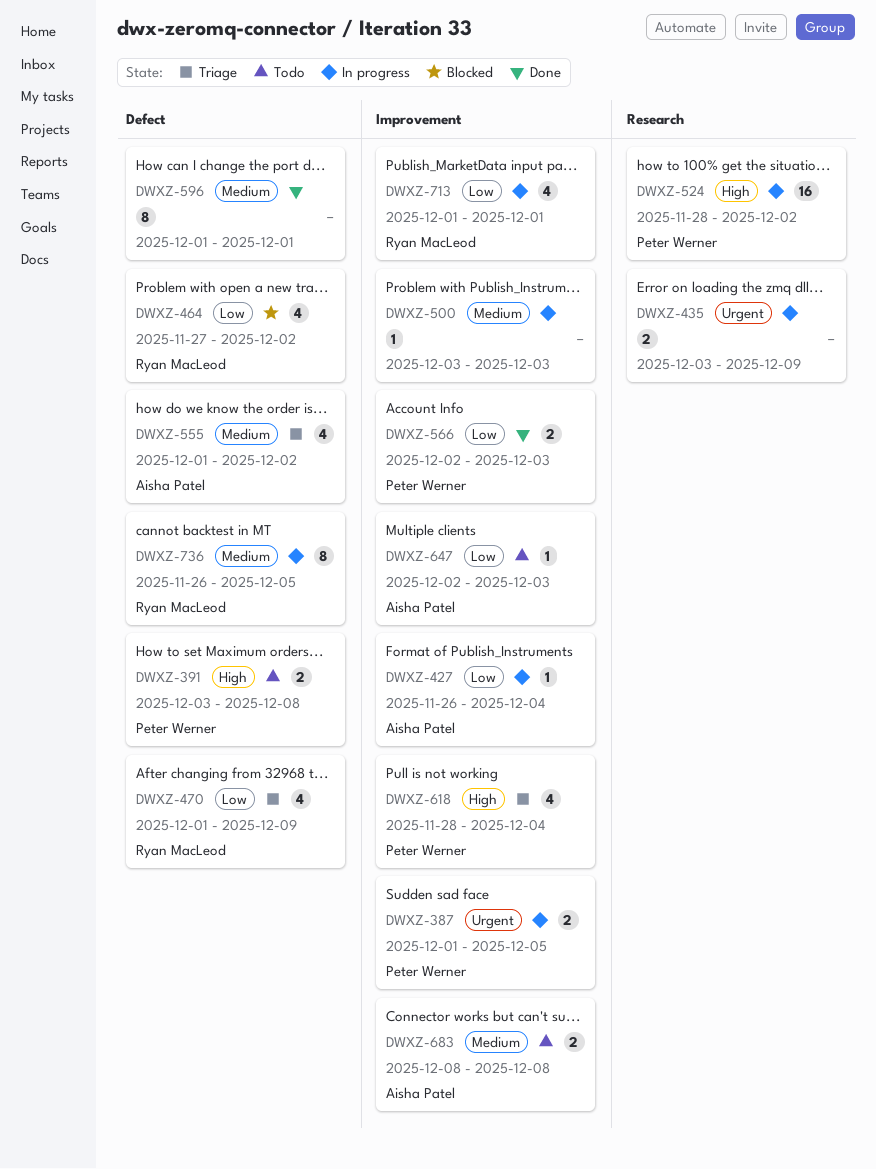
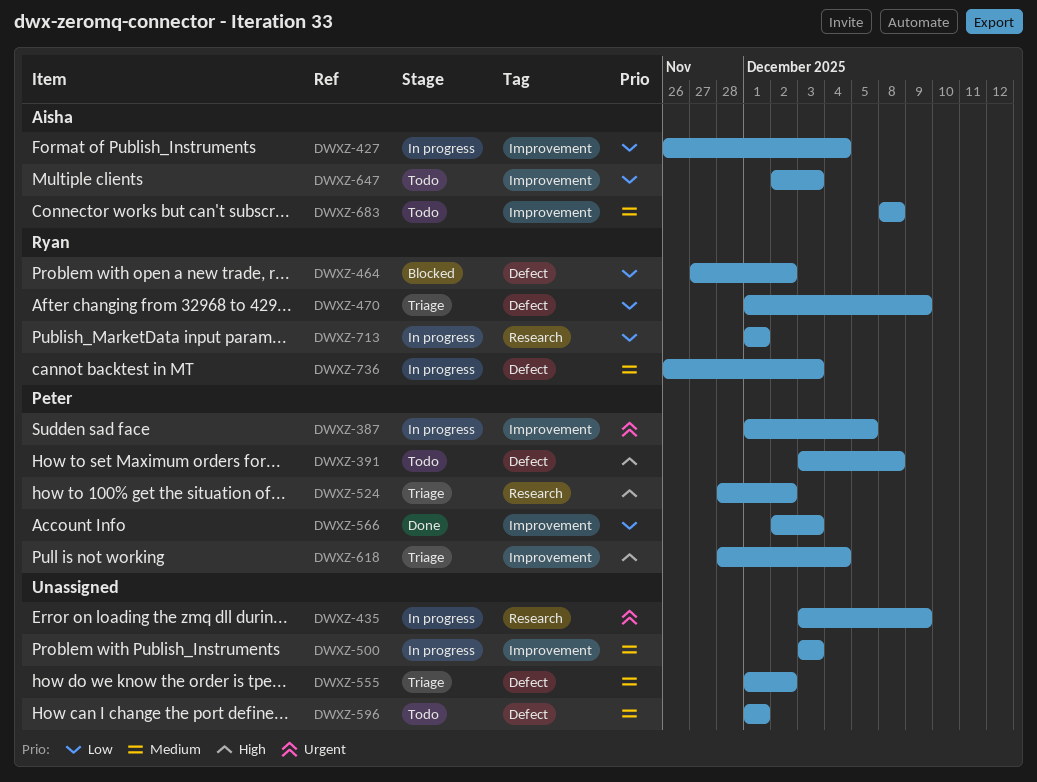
DWXZ-524, status: In progress -> Triage
DWXZ-555, owner: Aisha Patel -> none
DWXZ-596, status: Done -> Todo
DWXZ-713, label: Improvement -> Research
DWXZ-736, due: Dec 5 -> Dec 3

